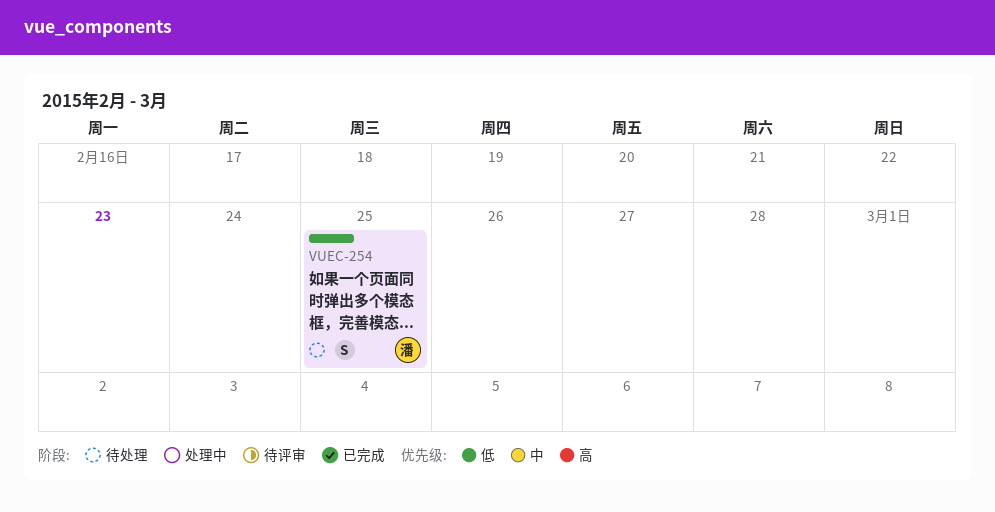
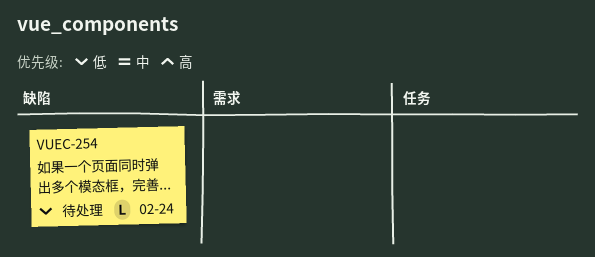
VUEC-254, estimate: S -> L
VUEC-254, due: Feb 25 -> Feb 24

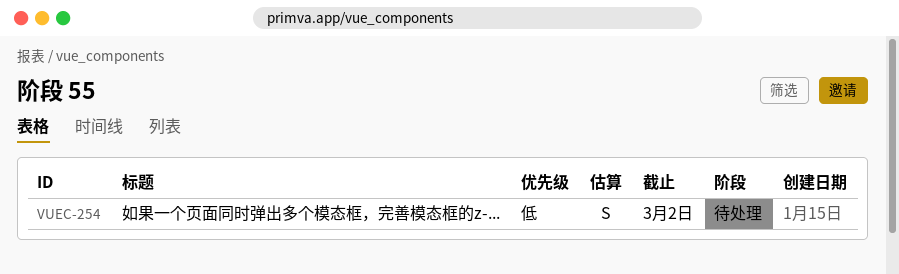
VUEC-254, estimate: L -> S
VUEC-254, due: Feb 24 -> Mar 2

